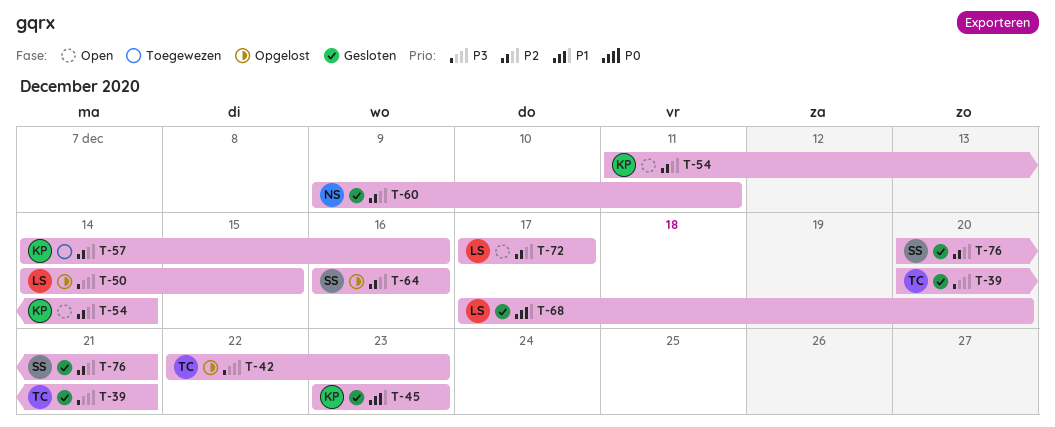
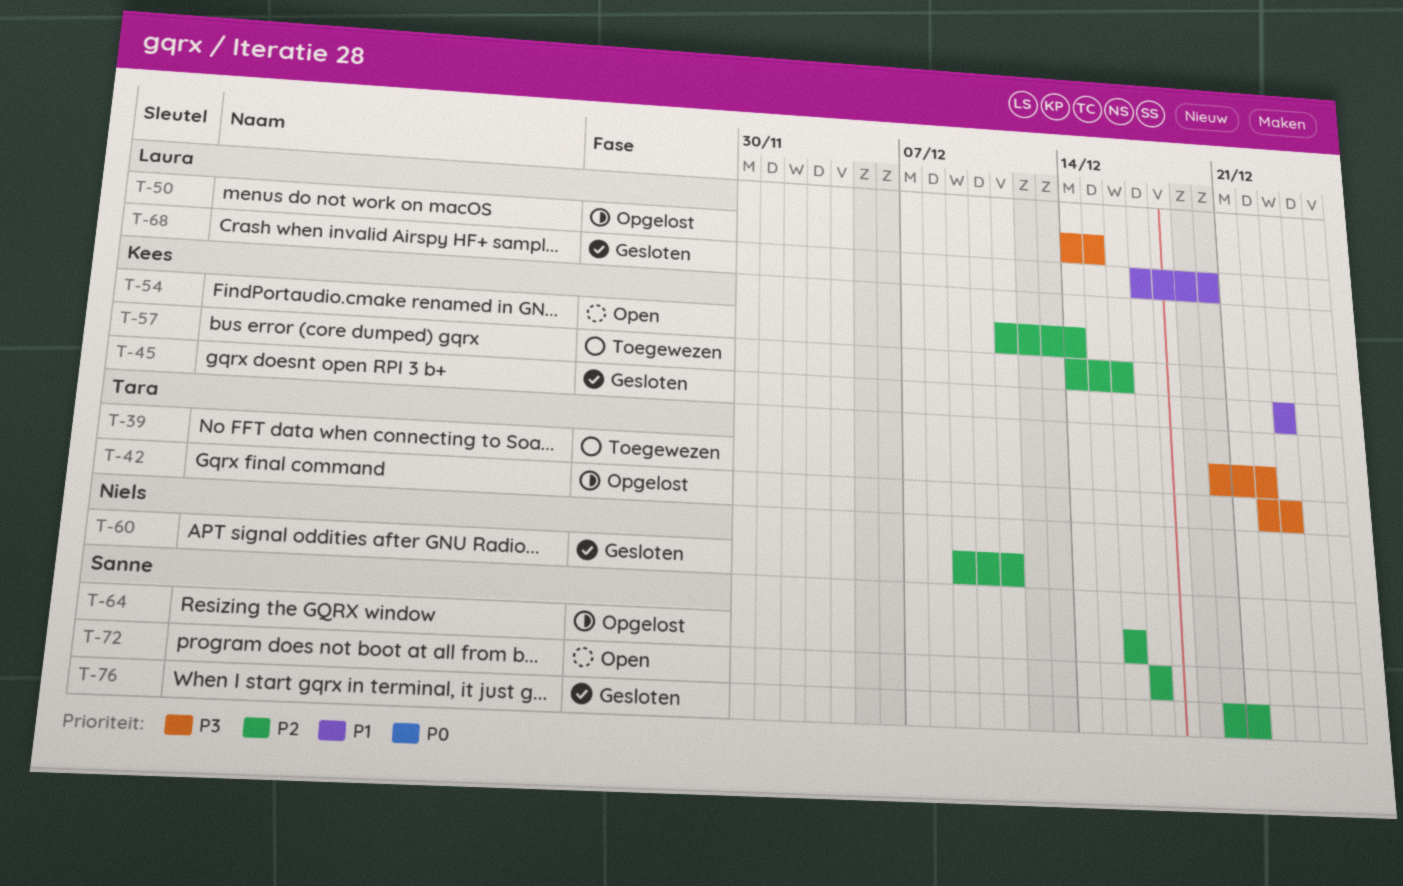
T-39, status: Gesloten -> Toegewezen
T-39, due: Dec 21 -> Dec 22
T-72, owner: Laura -> Sanne

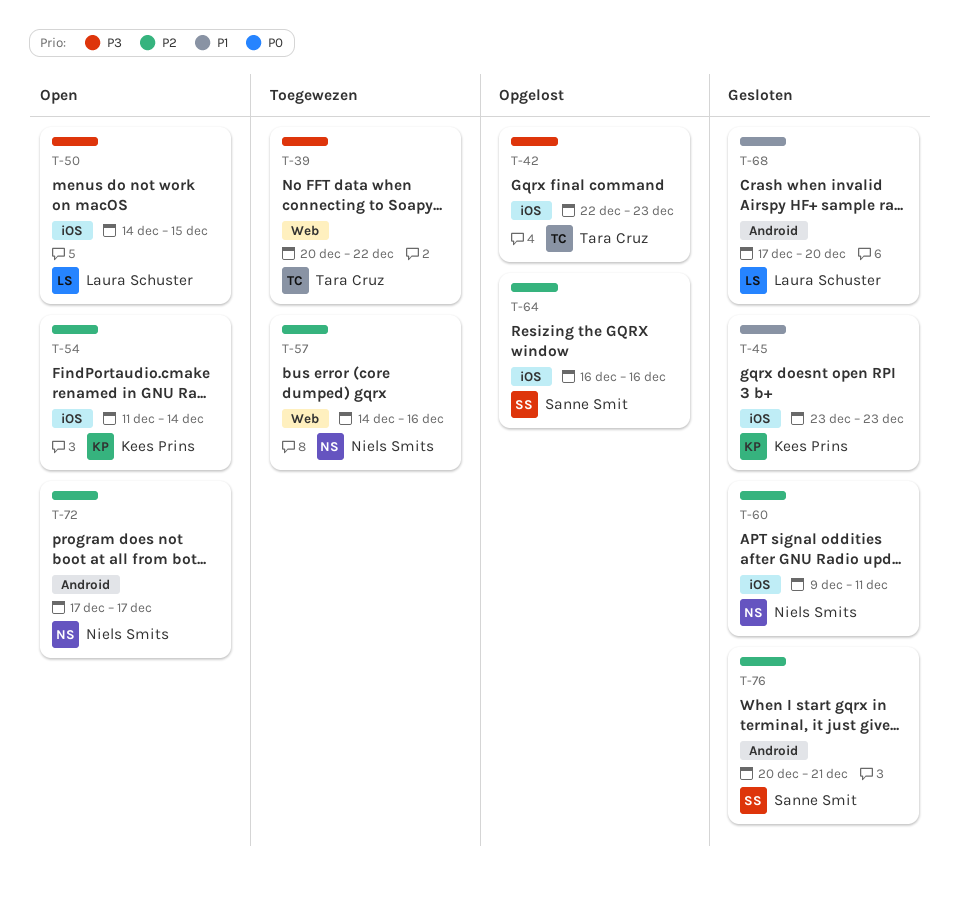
T-50, status: Opgelost -> Open
T-57, owner: Kees Prins -> Niels Smits
T-72, owner: Sanne Smit -> Niels Smits

